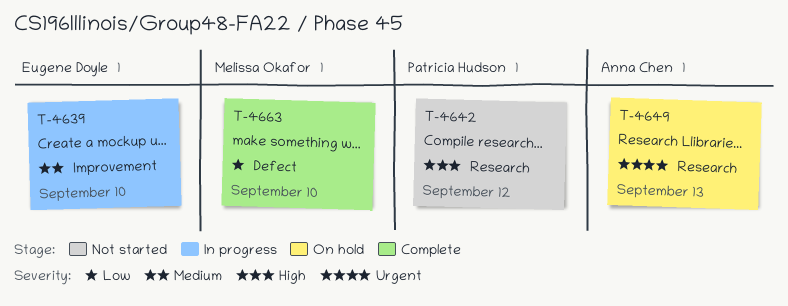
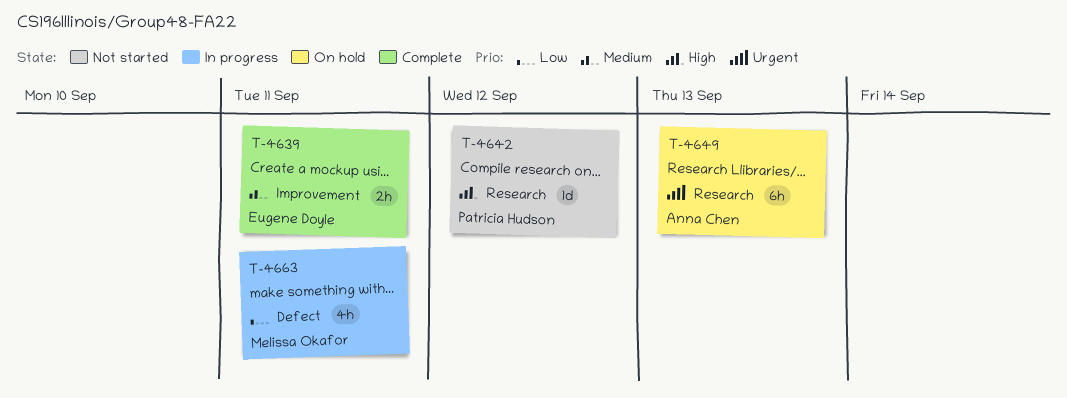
T-4639, status: In progress -> Complete
T-4639, due: Sep 10 -> Sep 11
T-4663, status: Complete -> In progress
T-4663, due: Sep 10 -> Sep 11

